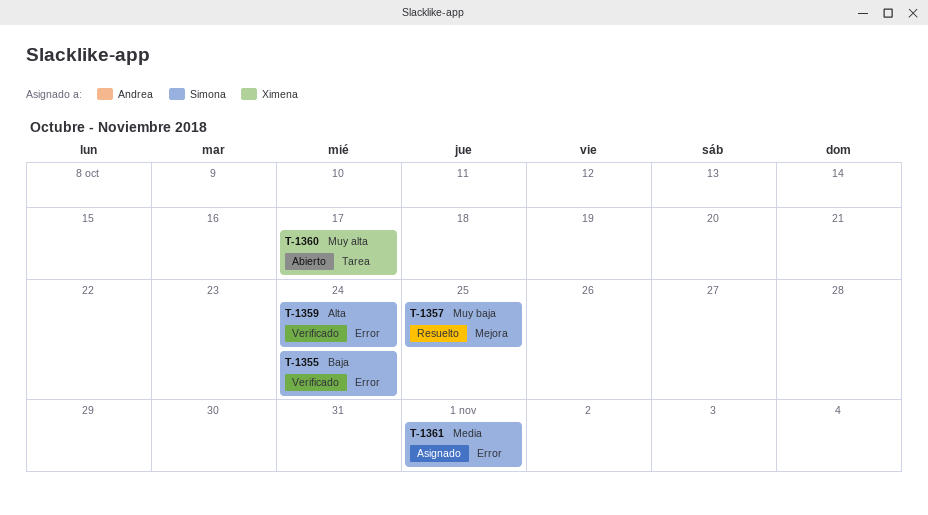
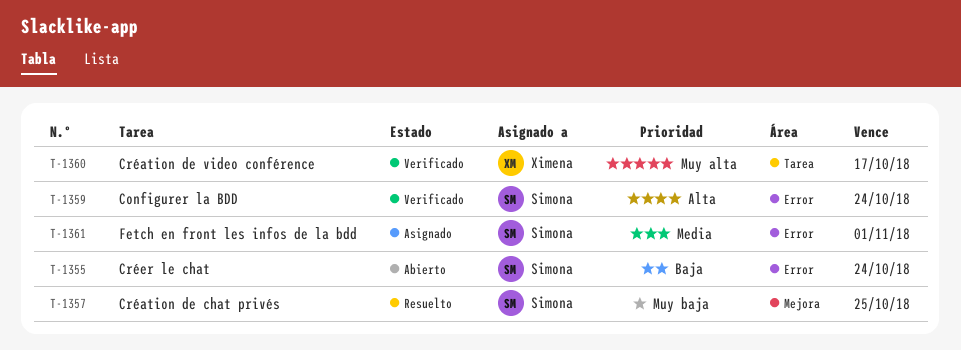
T-1355, status: Verificado -> Abierto
T-1360, status: Abierto -> Verificado

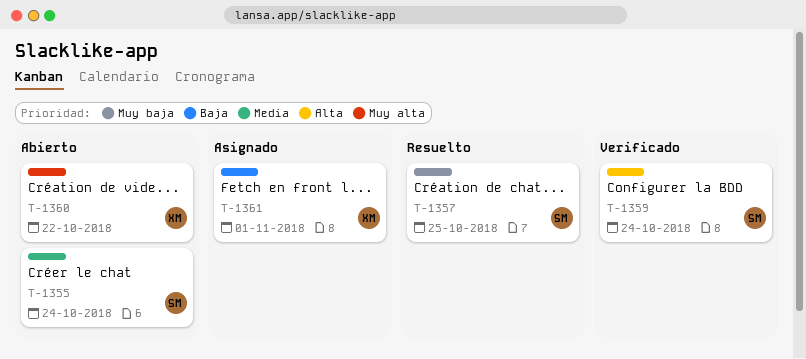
T-1355, priority: Baja -> Media
T-1360, status: Verificado -> Abierto
T-1360, due: Oct 17 -> Oct 22
T-1361, owner: Simona -> Ximena
T-1361, priority: Media -> Baja

